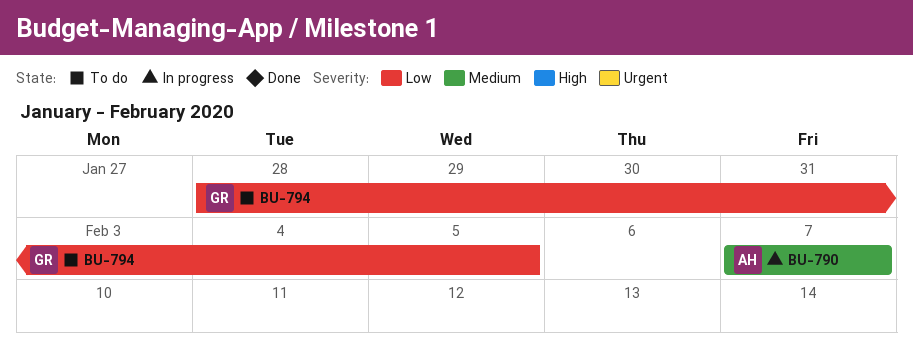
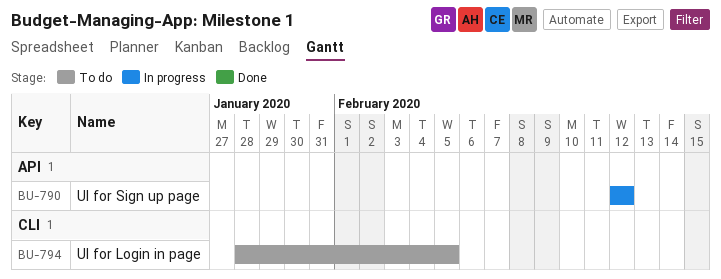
BU-790, start: Feb 7 -> Feb 12
BU-790, due: Feb 7 -> Feb 12

